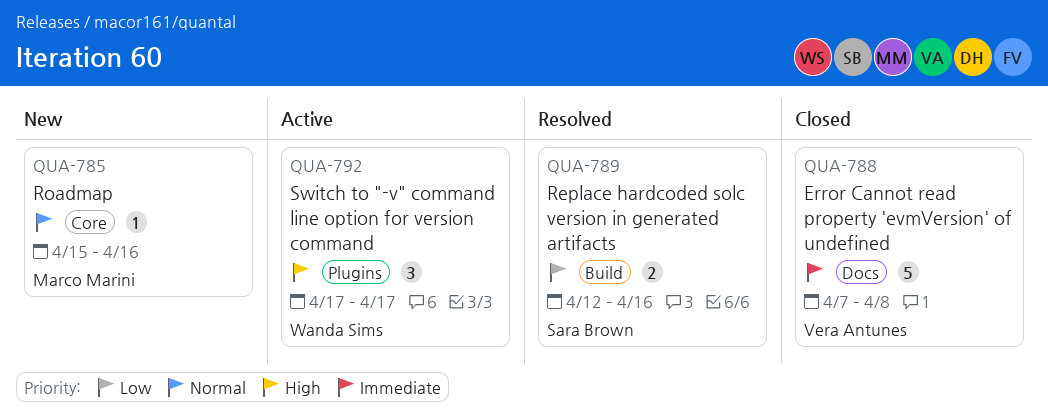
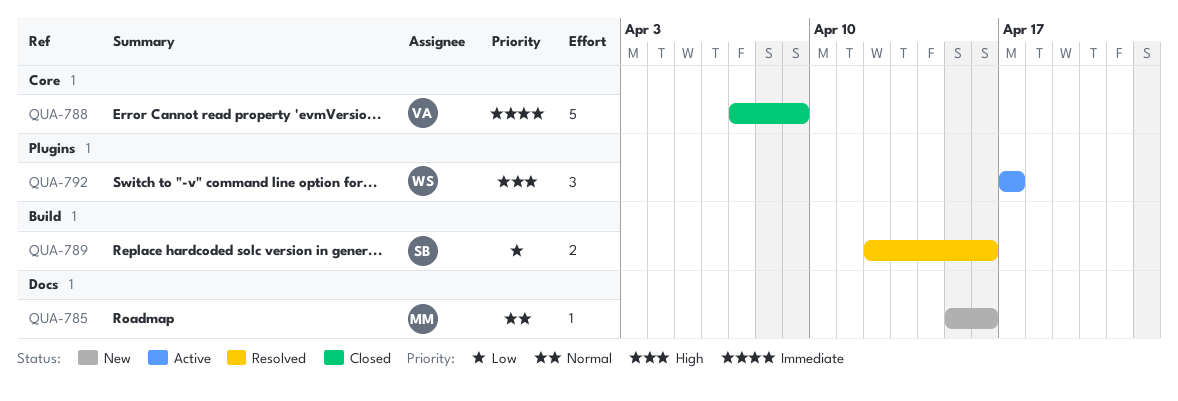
QUA-785, label: Core -> Docs
QUA-788, label: Docs -> Core
QUA-788, due: Apr 8 -> Apr 9

